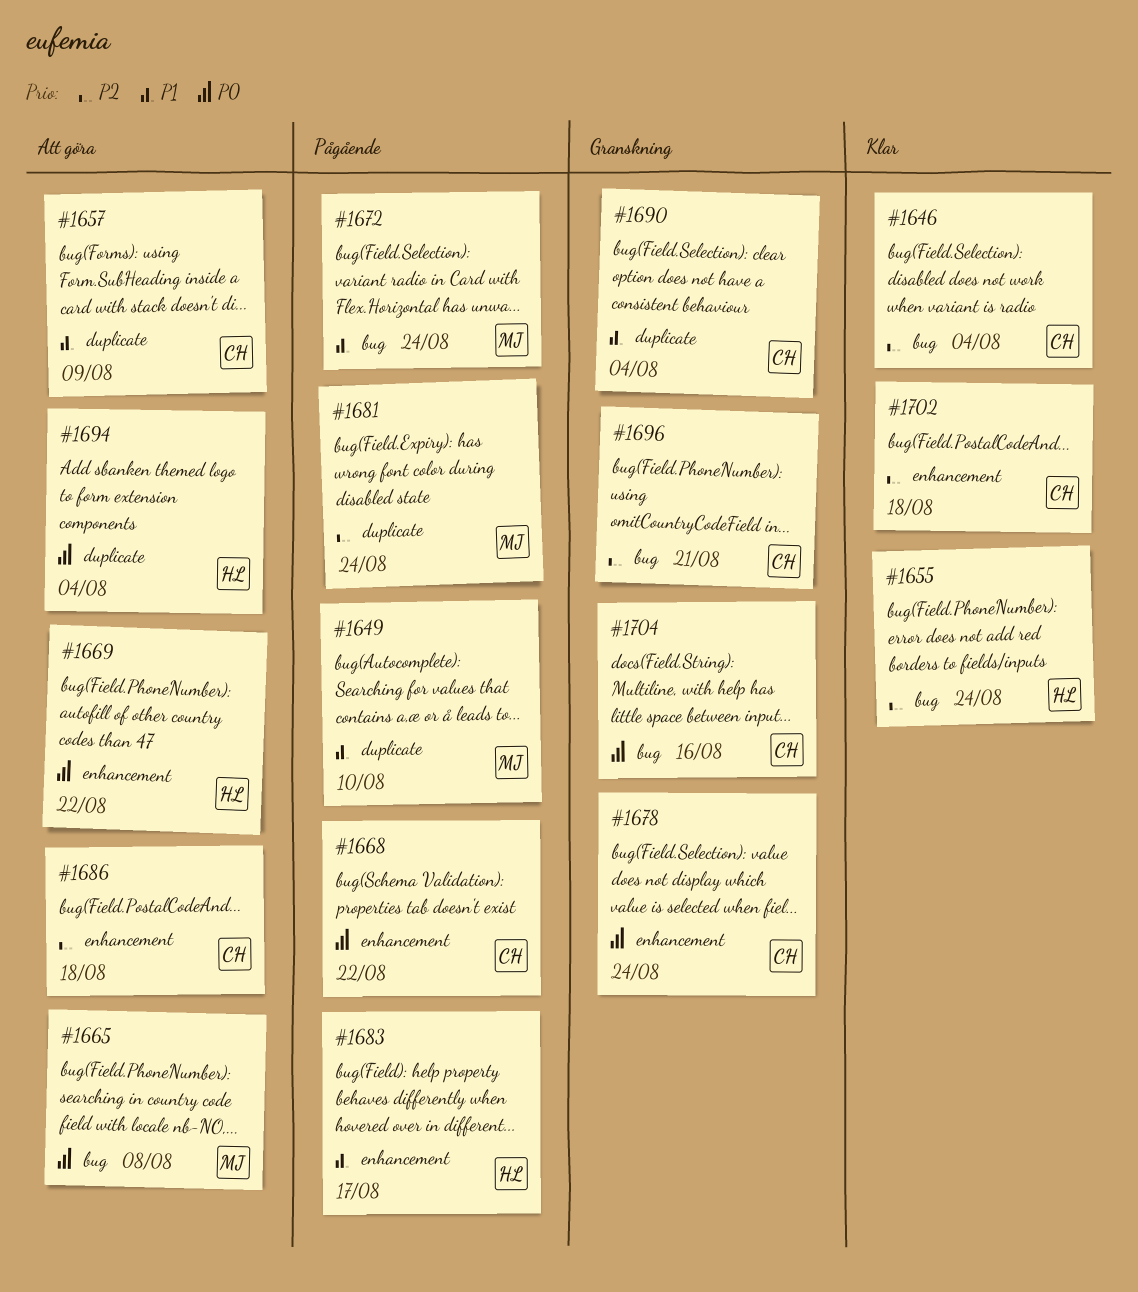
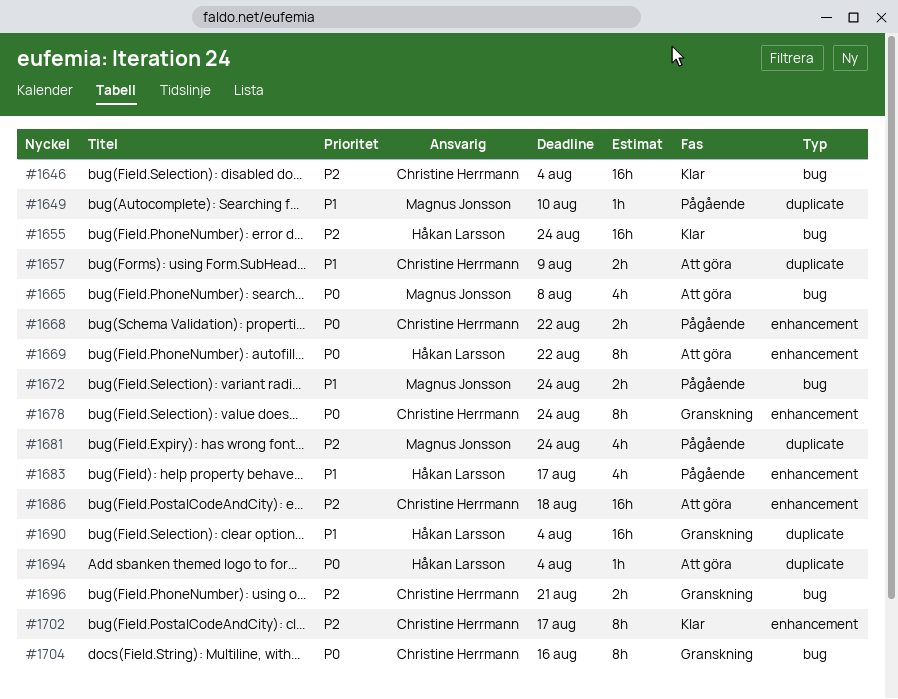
#1690, owner: Christine Herrmann -> Håkan Larsson
#1702, due: Aug 18 -> Aug 17

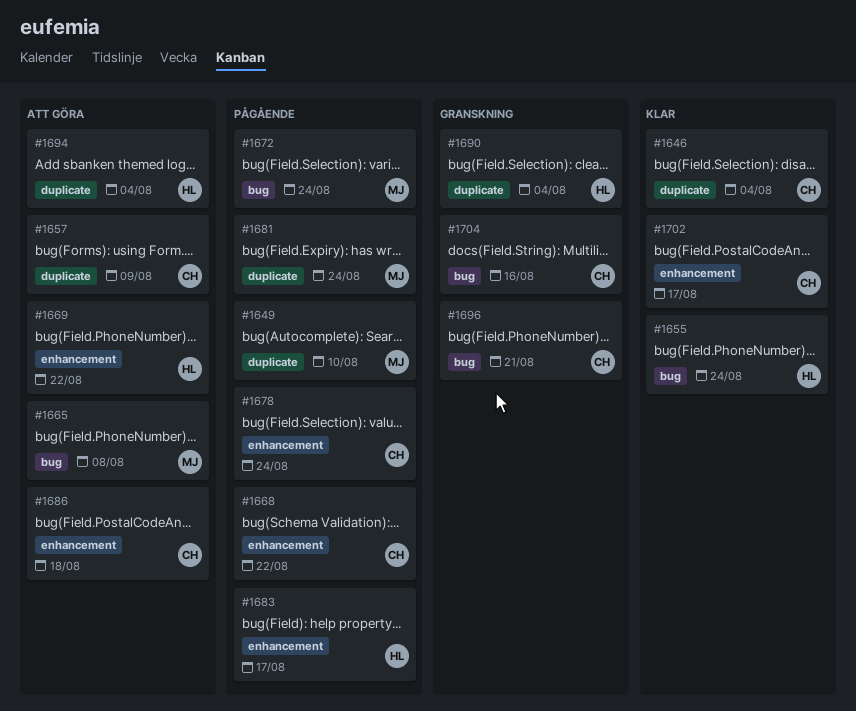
#1646, label: bug -> duplicate
#1678, status: Granskning -> Pågående

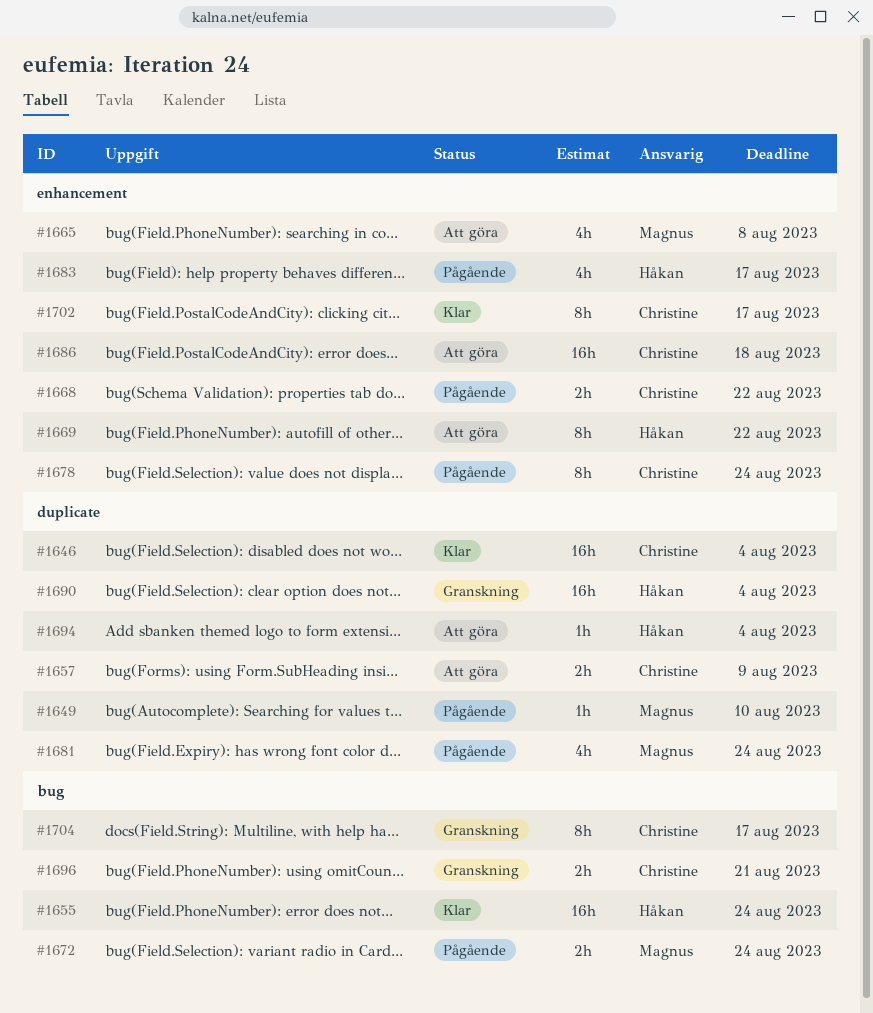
#1665, label: bug -> enhancement
#1704, due: Aug 16 -> Aug 17

